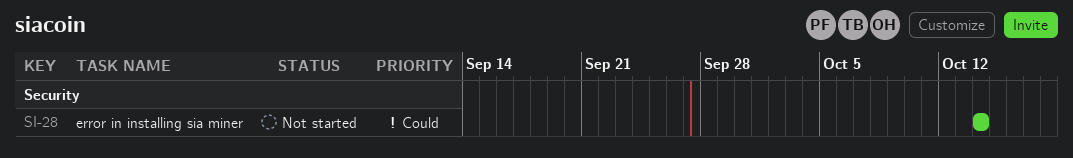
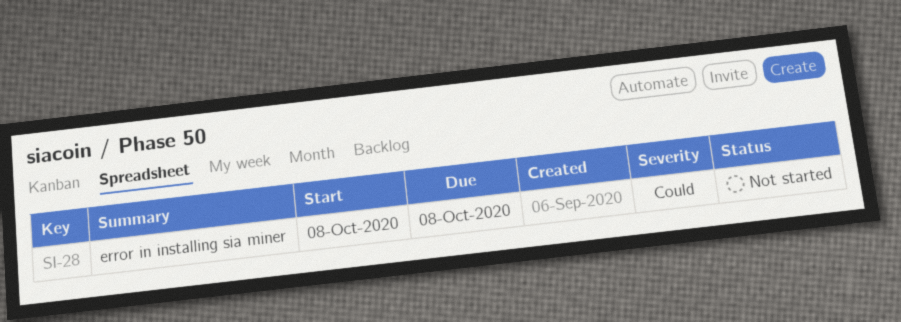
SI-28, start: Oct 14 -> Oct 8
SI-28, due: Oct 14 -> Oct 8

